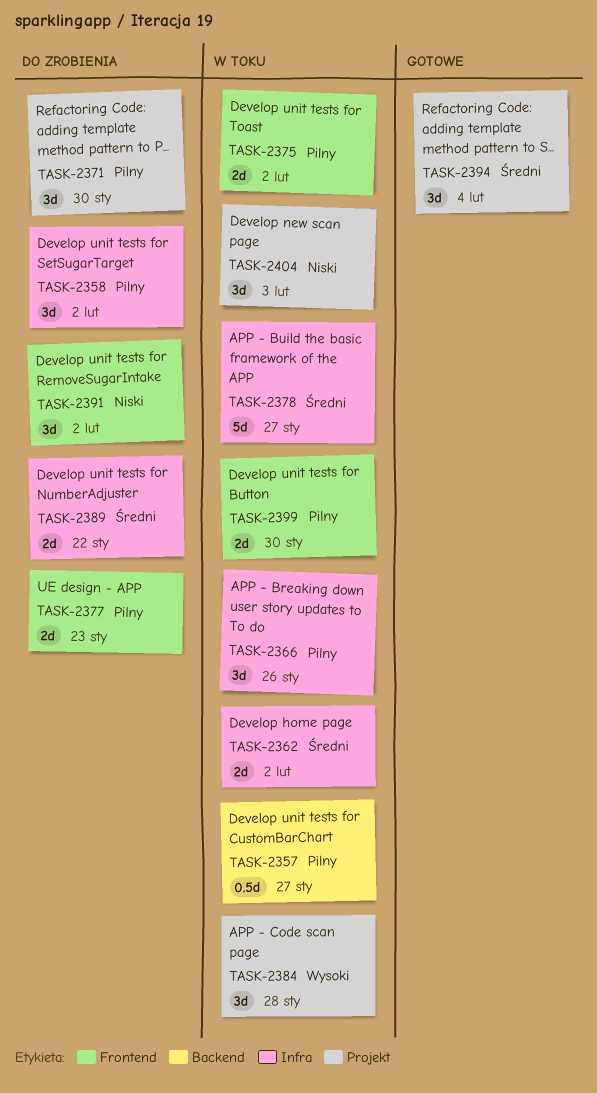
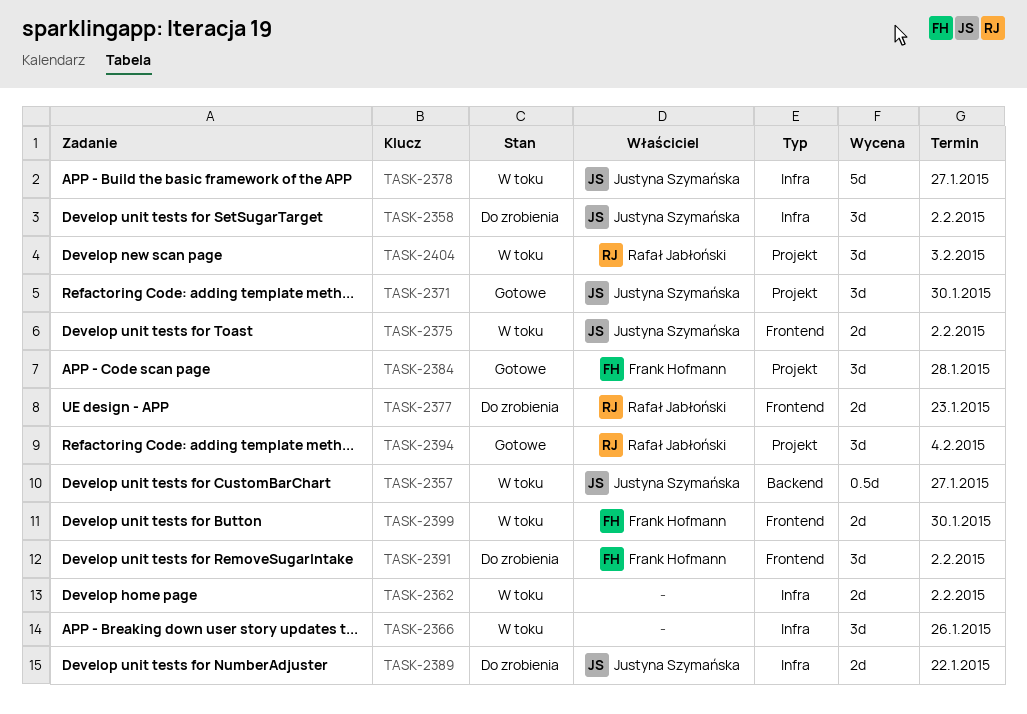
TASK-2371, status: Do zrobienia -> Gotowe
TASK-2384, status: W toku -> Gotowe

